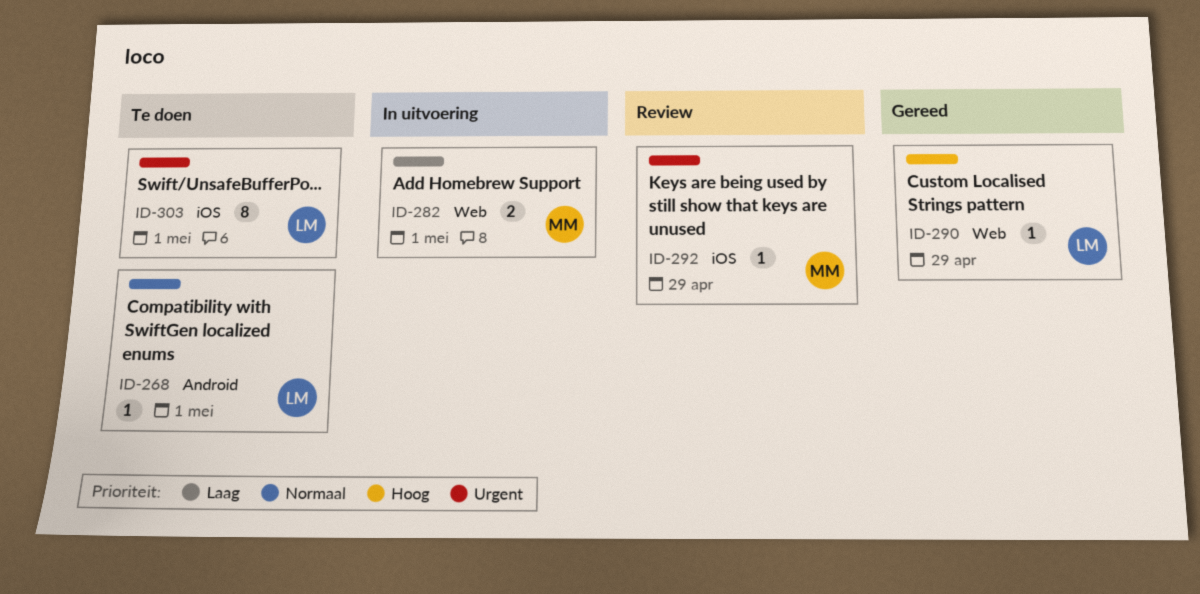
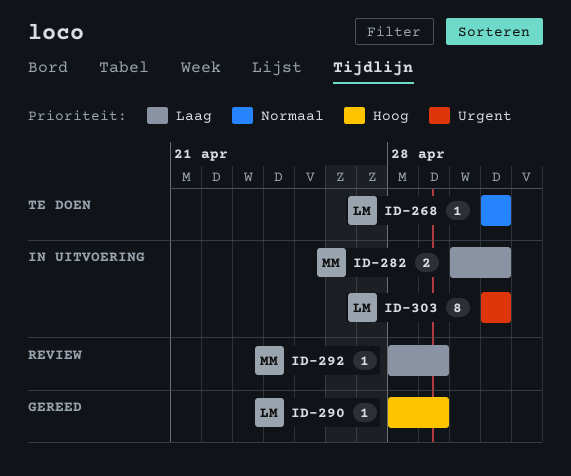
ID-292, priority: Urgent -> Laag
ID-303, status: Te doen -> In uitvoering

